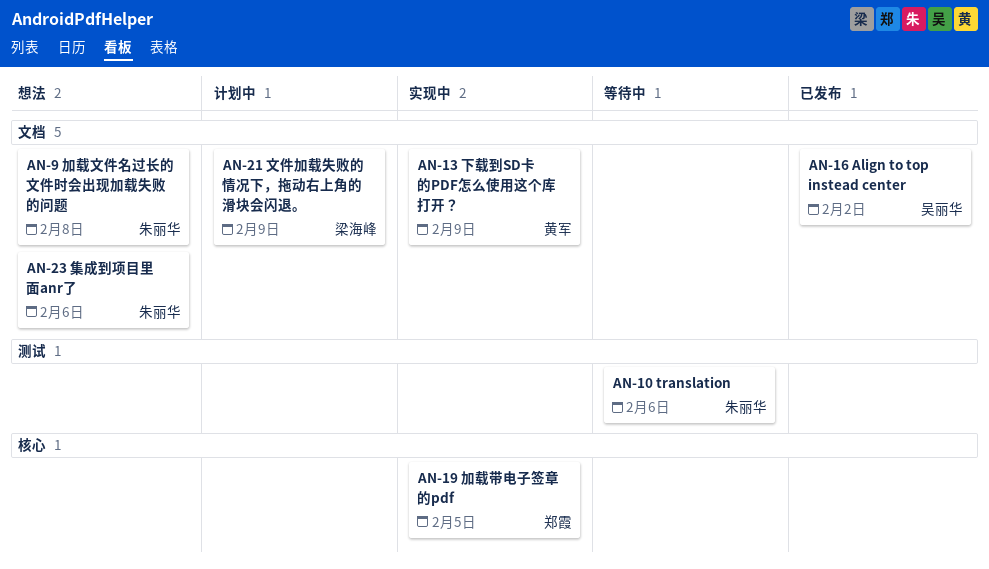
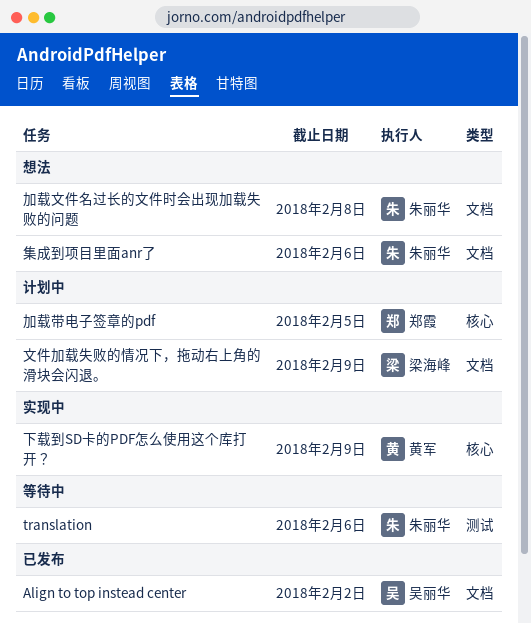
下载到SD卡的PDF怎么使用这个库打开？, label: 文档 -> 核心
加载带电子签章的pdf, status: 实现中 -> 计划中

